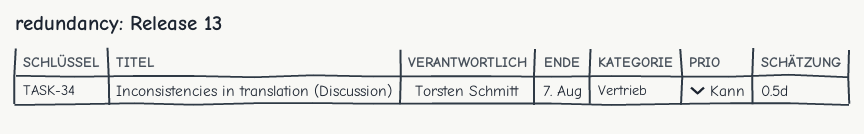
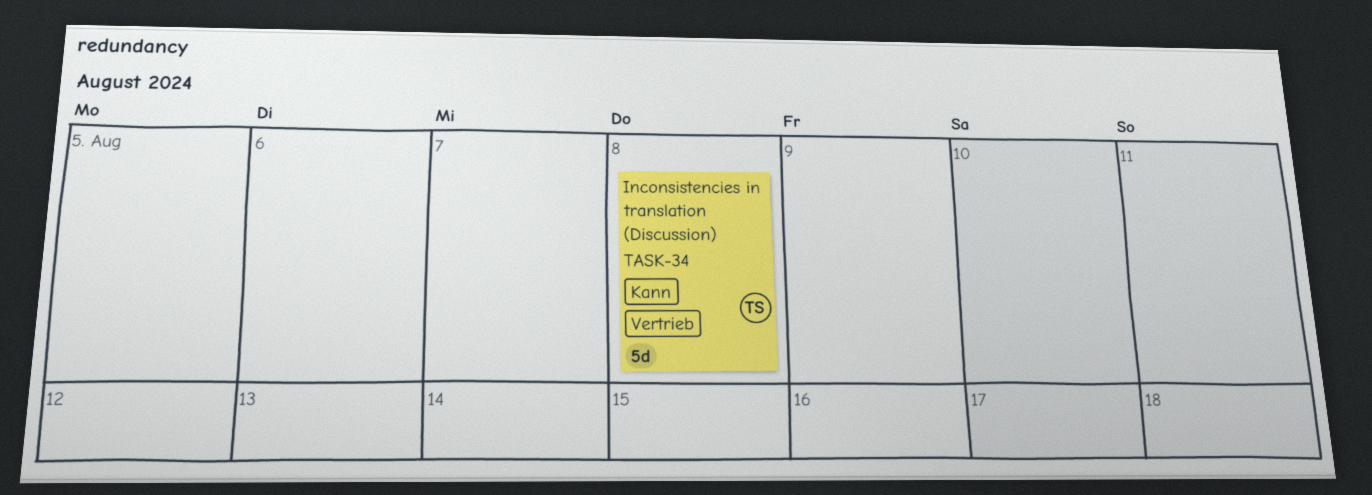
TASK-34, estimate: 0.5d -> 5d
TASK-34, due: Aug 7 -> Aug 8

